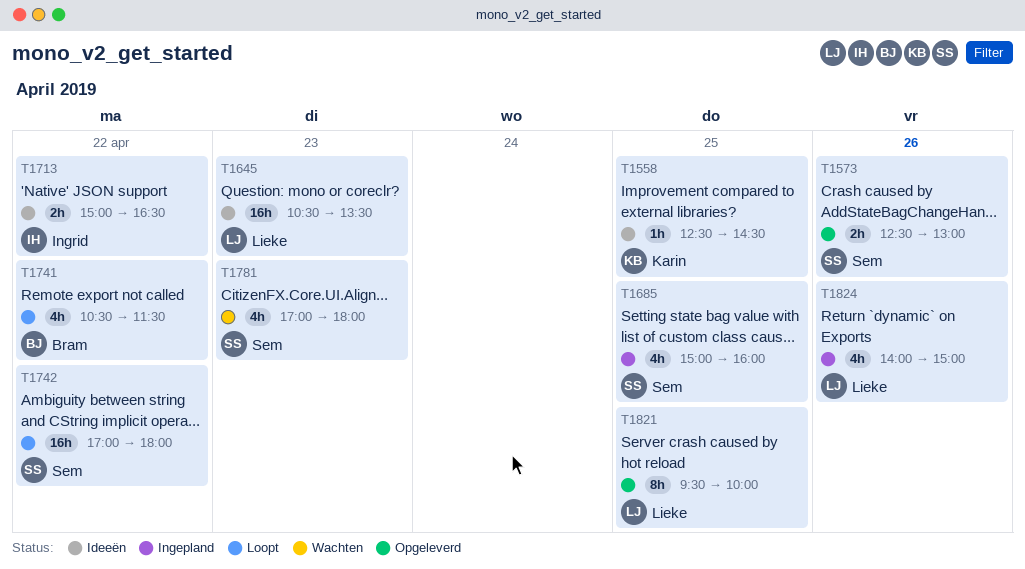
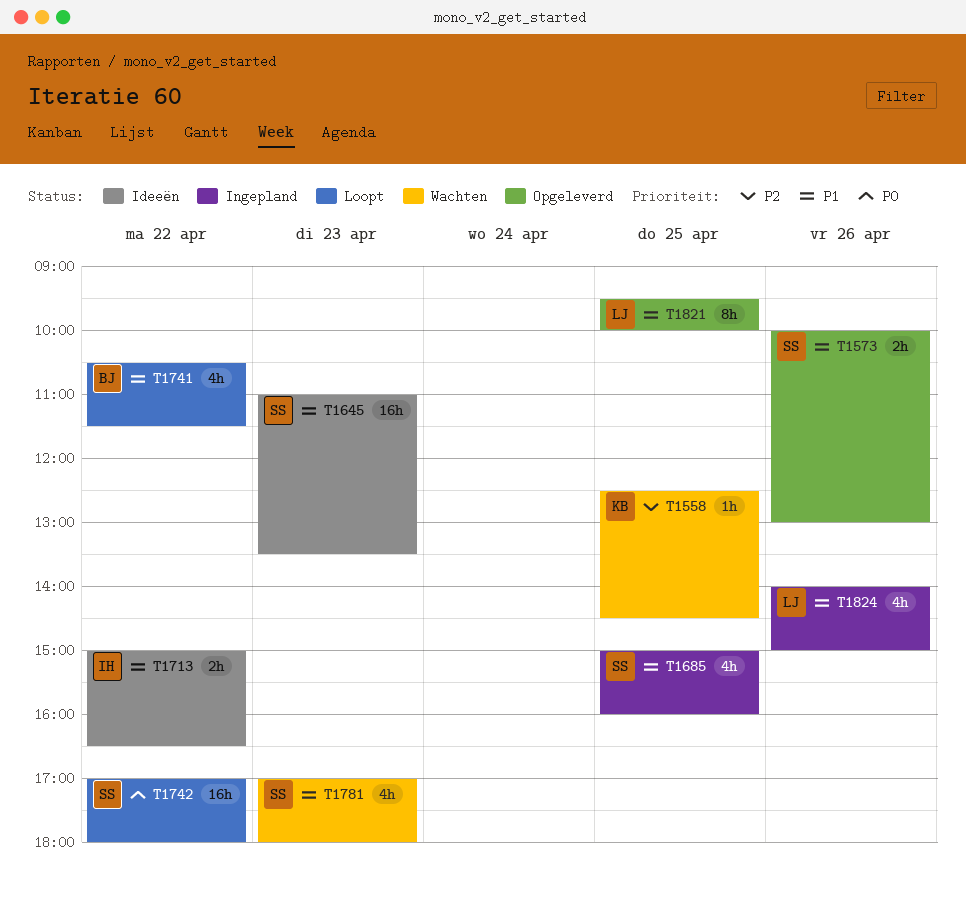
T1558, status: Ideeën -> Wachten
T1573, begins: 12:30 -> 10:00
T1645, owner: Lieke -> Sem
T1645, begins: 10:30 -> 11:00

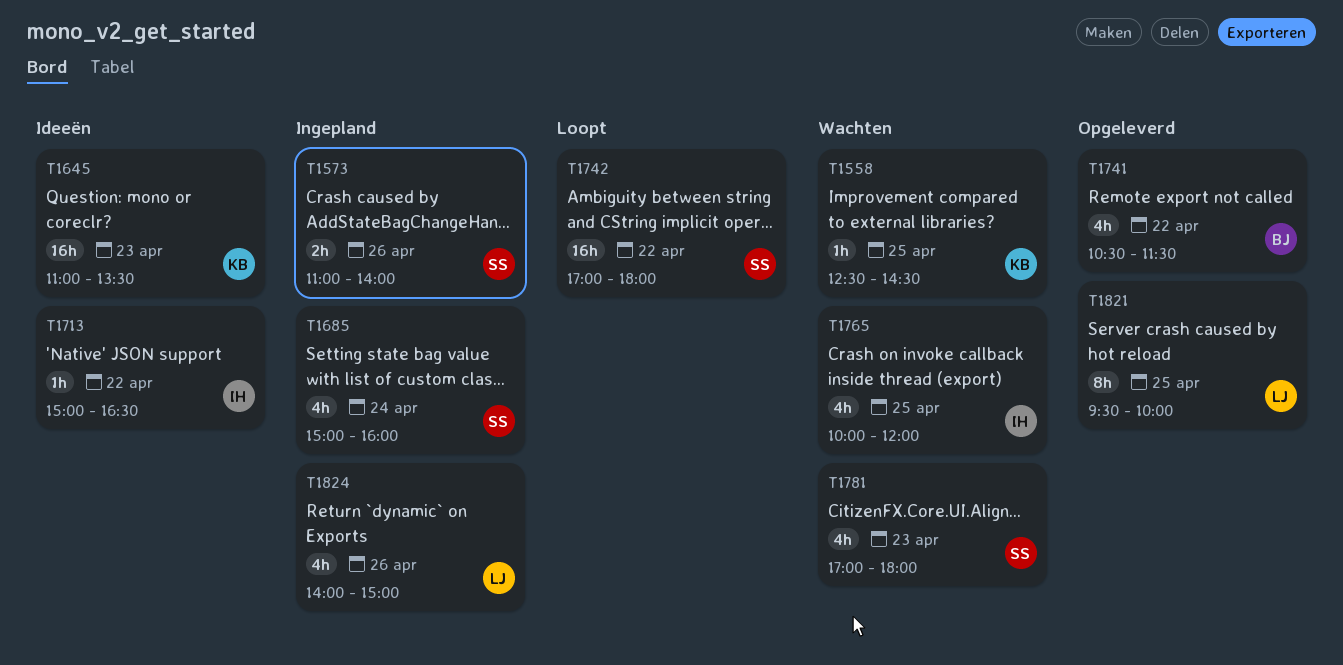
T1573, status: Opgeleverd -> Ingepland
T1573, begins: 10:00 -> 11:00
T1573, ends: 13:00 -> 14:00
T1645, owner: SS -> KB
T1685, day: Apr 25 -> Apr 24
T1713, estimate: 2h -> 1h
T1741, status: Loopt -> Opgeleverd
T1765: none -> present

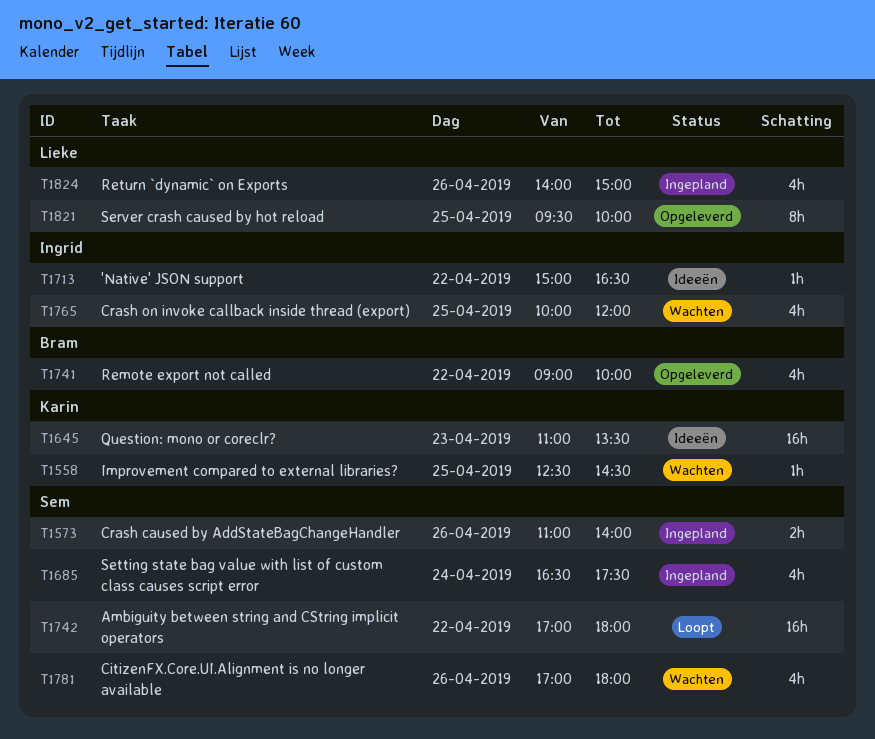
T1685, begins: 15:00 -> 16:30
T1685, ends: 16:00 -> 17:30
T1741, begins: 10:30 -> 09:00
T1741, ends: 11:30 -> 10:00
T1781, day: Apr 23 -> Apr 26

